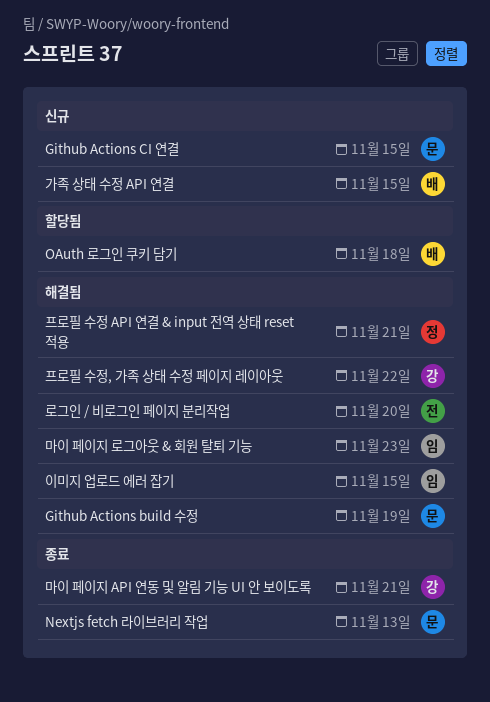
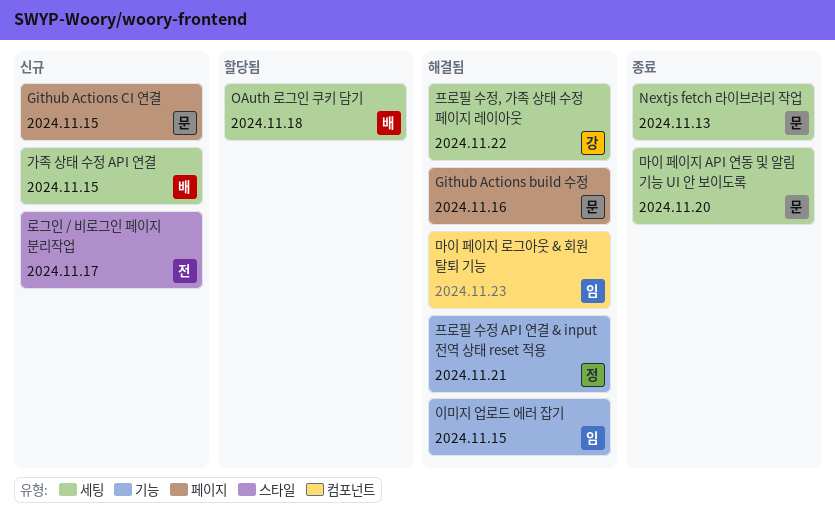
Github Actions build 수정, due: Nov 19 -> Nov 16
로그인 / 비로그인 페이지 분리작업, status: 해결됨 -> 신규
로그인 / 비로그인 페이지 분리작업, due: Nov 20 -> Nov 17
마이 페이지 API 연동 및 알림 기능 UI 안 보이도록, owner: 강 -> 문
마이 페이지 API 연동 및 알림 기능 UI 안 보이도록, due: Nov 21 -> Nov 20

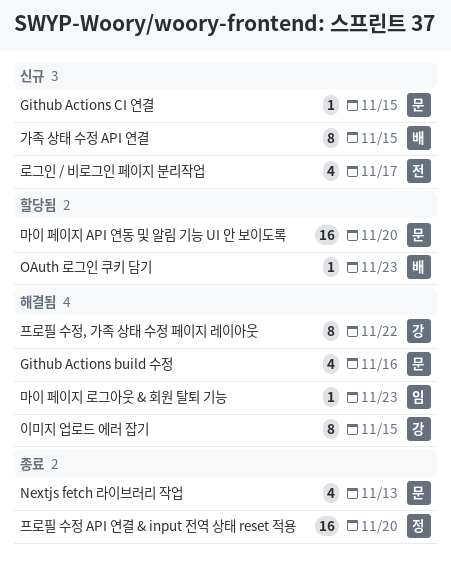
OAuth 로그인 쿠키 담기, due: Nov 18 -> Nov 23
마이 페이지 API 연동 및 알림 기능 UI 안 보이도록, status: 종료 -> 할당됨
이미지 업로드 에러 잡기, owner: 임 -> 강
프로필 수정 API 연결 & input 전역 상태 reset 적용, status: 해결됨 -> 종료
프로필 수정 API 연결 & input 전역 상태 reset 적용, due: Nov 21 -> Nov 20

